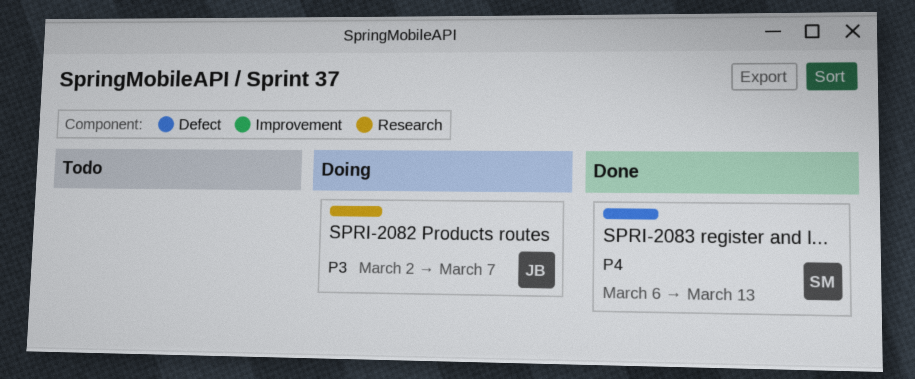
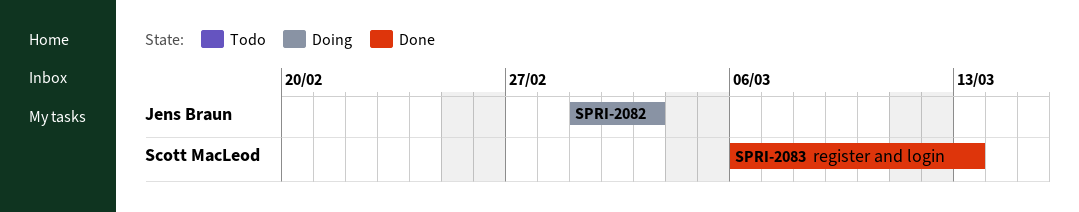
SPRI-2082, start: Mar 2 -> Mar 1
SPRI-2082, due: Mar 7 -> Mar 3

